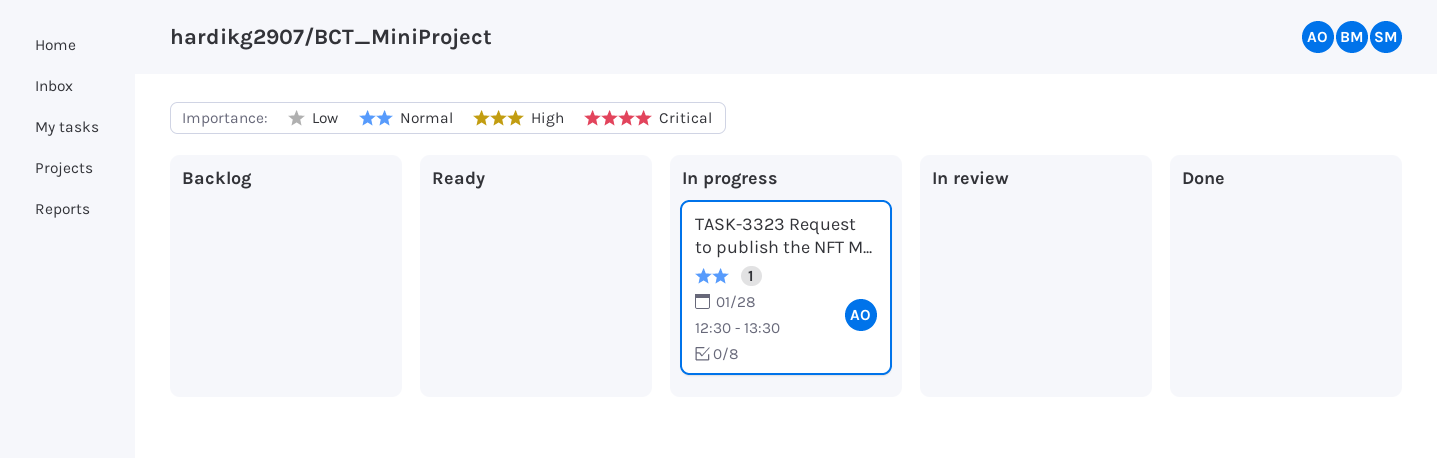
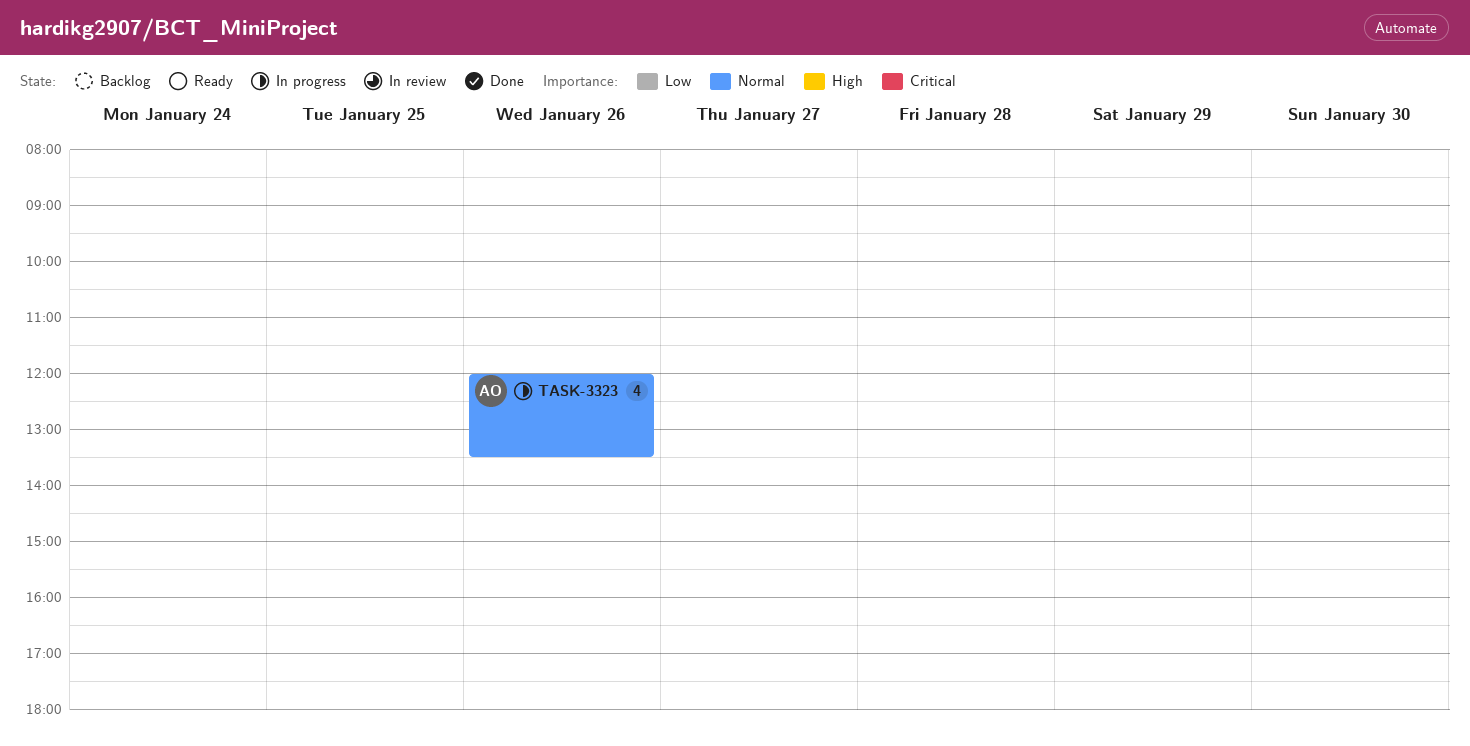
TASK-3323, estimate: 1 -> 4
TASK-3323, day: Jan 28 -> Jan 26
TASK-3323, begins: 12:30 -> 12:00

